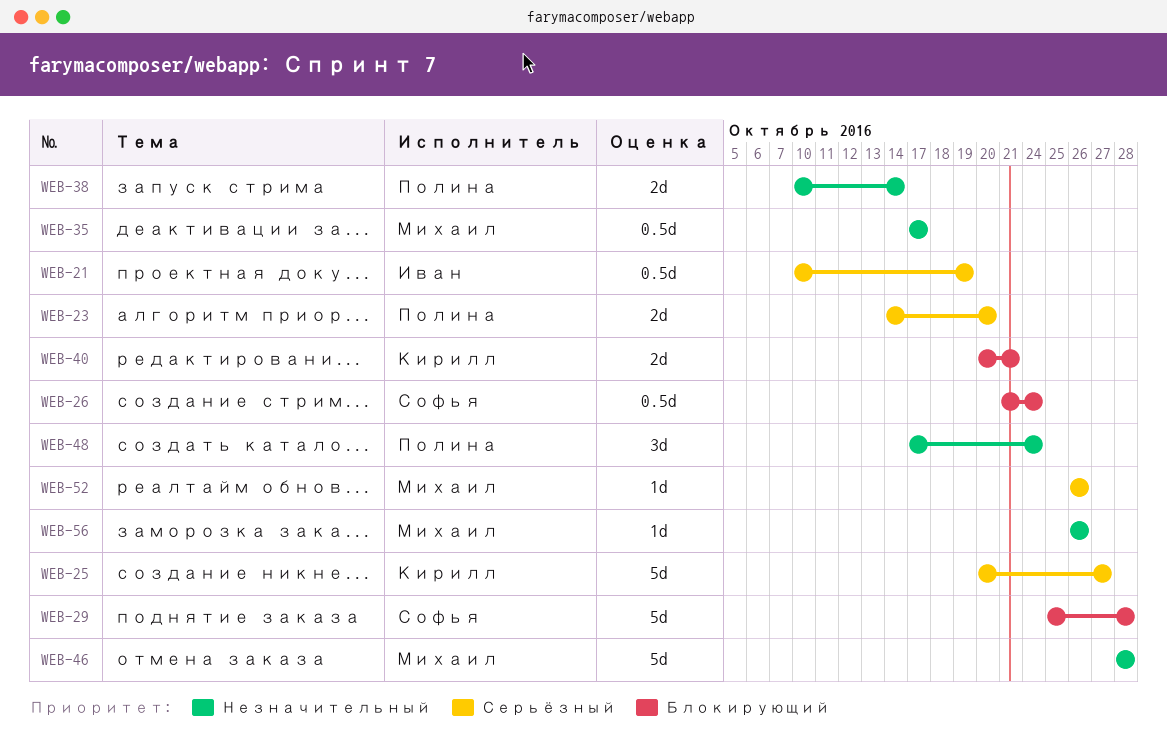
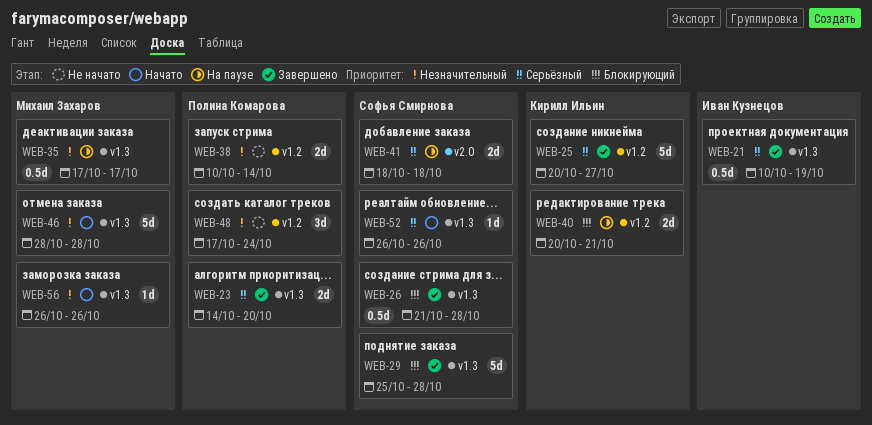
WEB-26, due: Oct 24 -> Oct 28
WEB-41: none -> present
WEB-52, owner: Михаил Захаров -> Софья Смирнова

